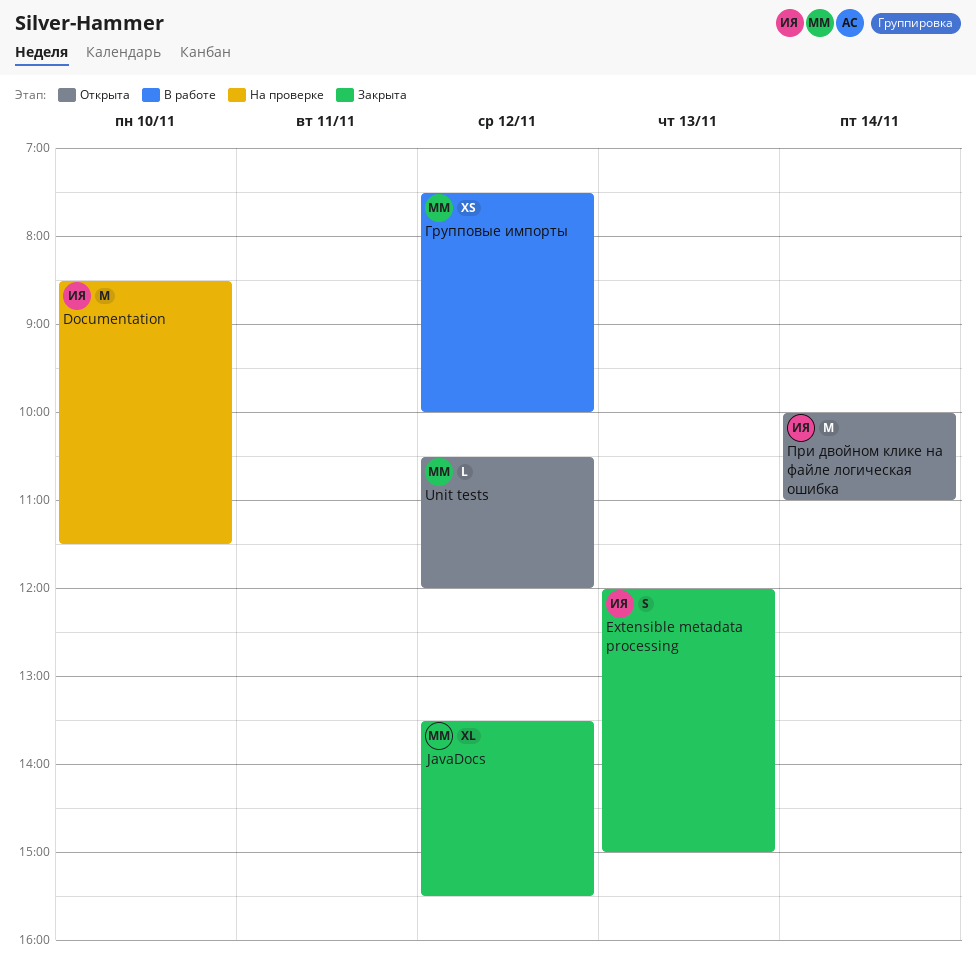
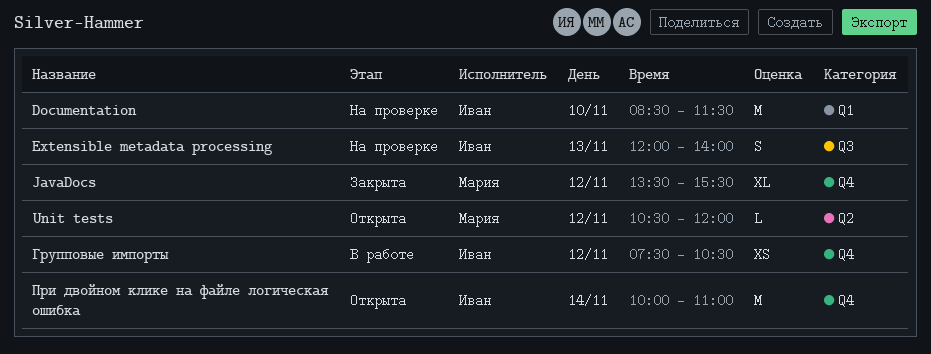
Extensible metadata processing, status: Закрыта -> На проверке
Extensible metadata processing, ends: 15:00 -> 14:00
Групповые импорты, owner: Мария -> Иван
Групповые импорты, ends: 10:00 -> 10:30

